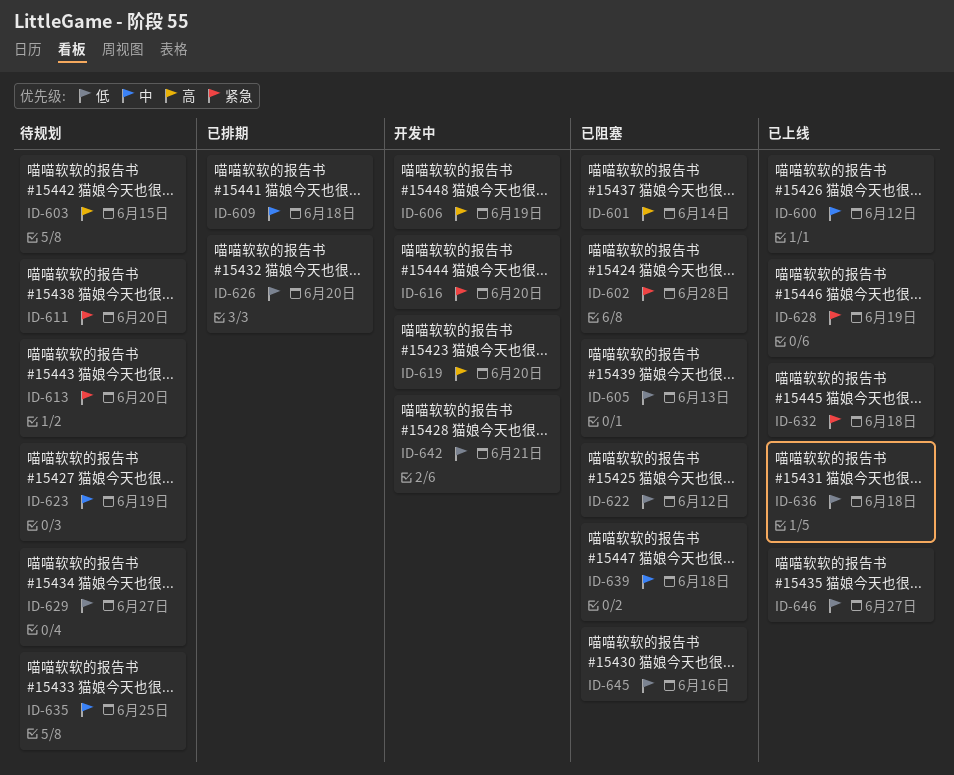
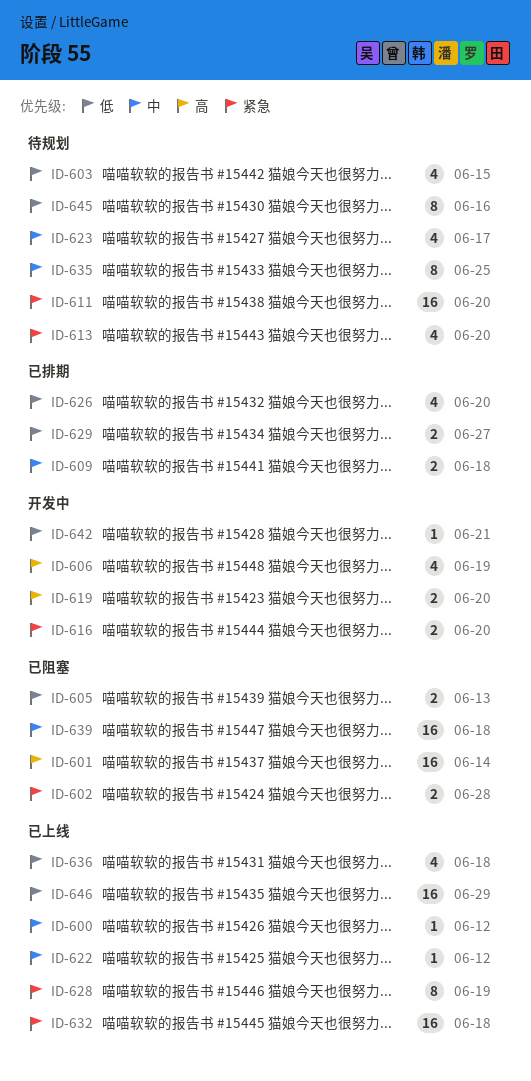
ID-603, priority: 高 -> 低
ID-622, status: 已阻塞 -> 已上线
ID-622, priority: 低 -> 中
ID-623, due: Jun 19 -> Jun 17
ID-629, status: 待规划 -> 已排期
ID-645, status: 已阻塞 -> 待规划
ID-646, due: Jun 27 -> Jun 29

